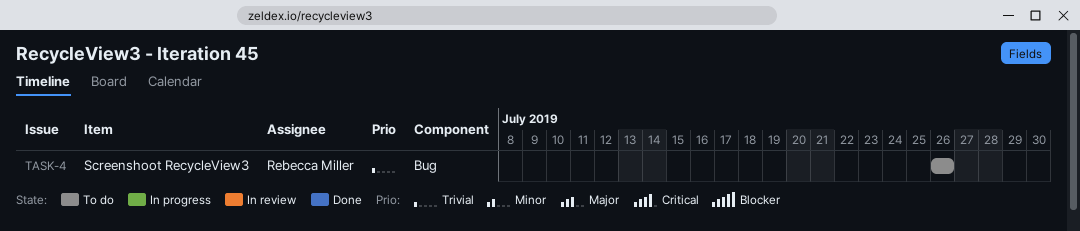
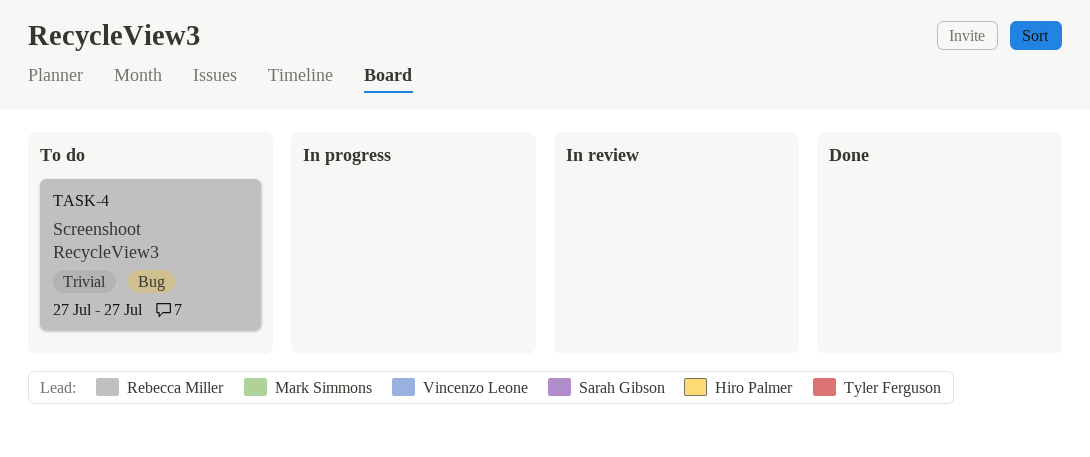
TASK-4, start: Jul 26 -> Jul 27
TASK-4, due: Jul 26 -> Jul 27

